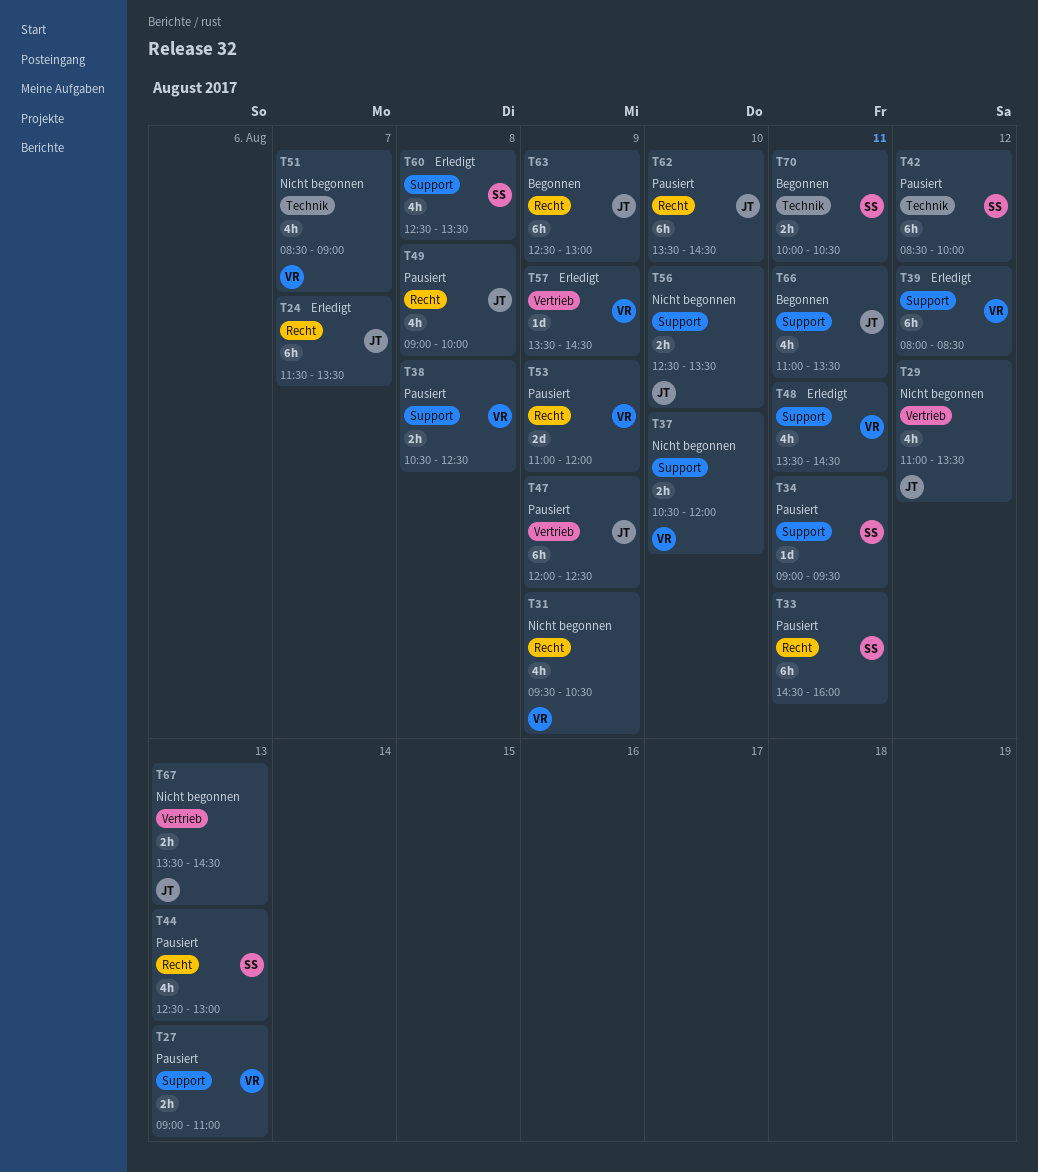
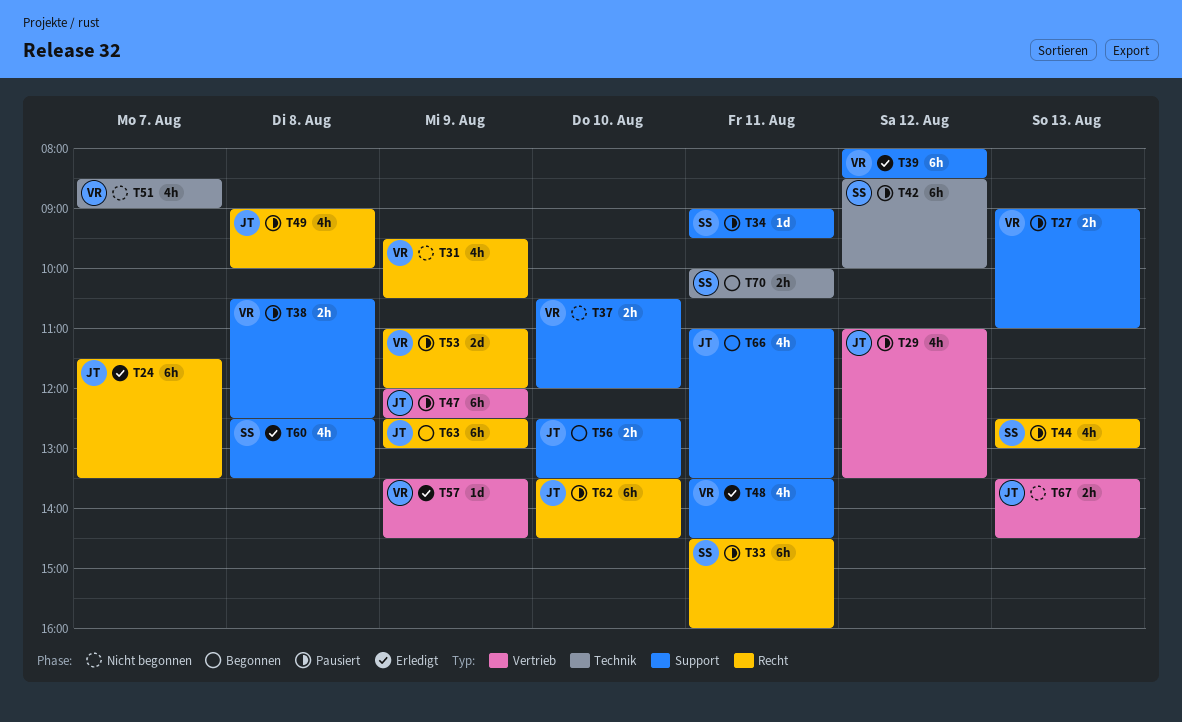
T29, status: Nicht begonnen -> Pausiert
T56, status: Nicht begonnen -> Begonnen

